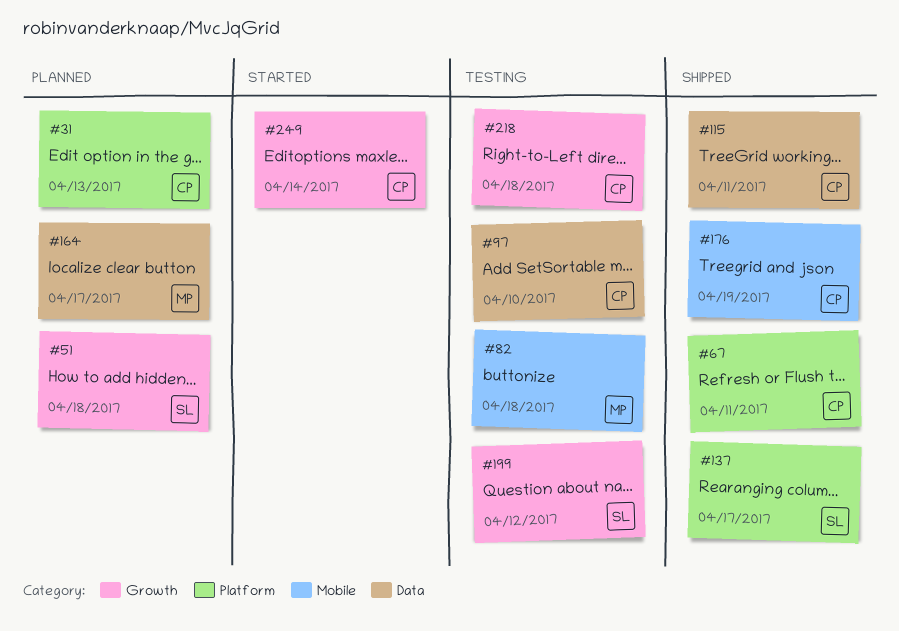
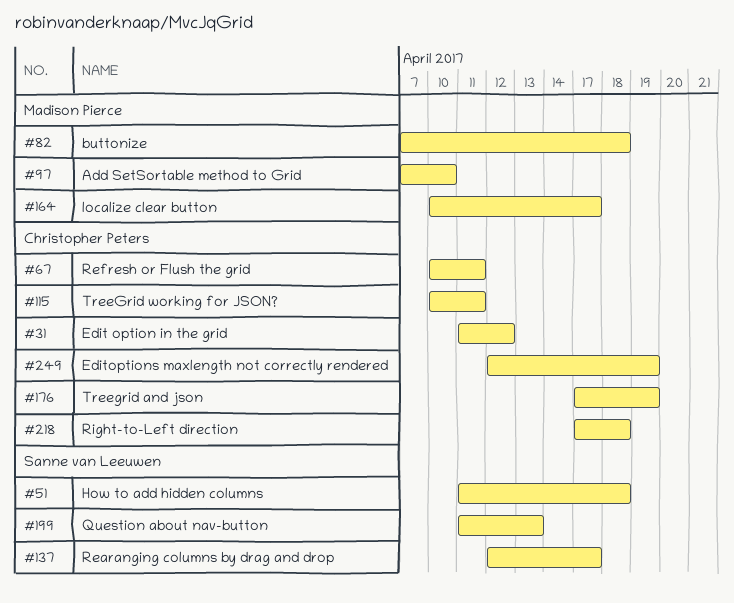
#31, due: Apr 13 -> Apr 12
#97, owner: Christopher Peters -> Madison Pierce
#199, due: Apr 12 -> Apr 13
#249, due: Apr 14 -> Apr 19

